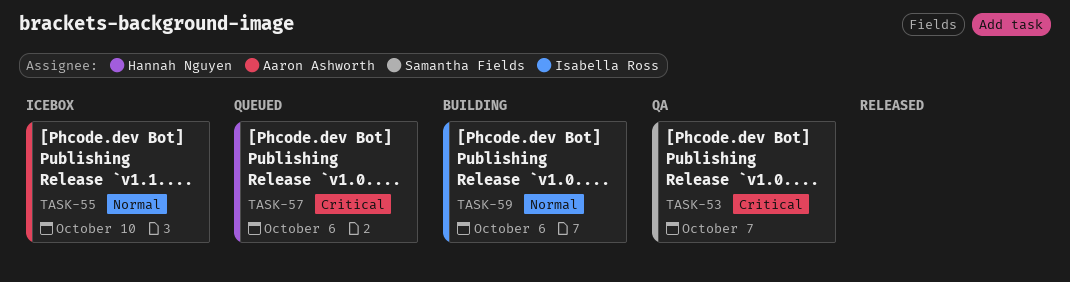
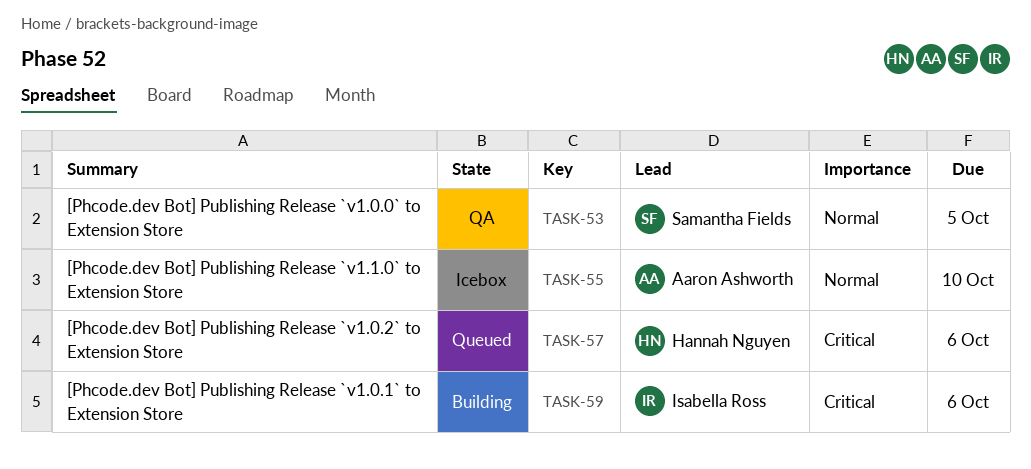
TASK-53, priority: Critical -> Normal
TASK-53, due: Oct 7 -> Oct 5
TASK-59, priority: Normal -> Critical

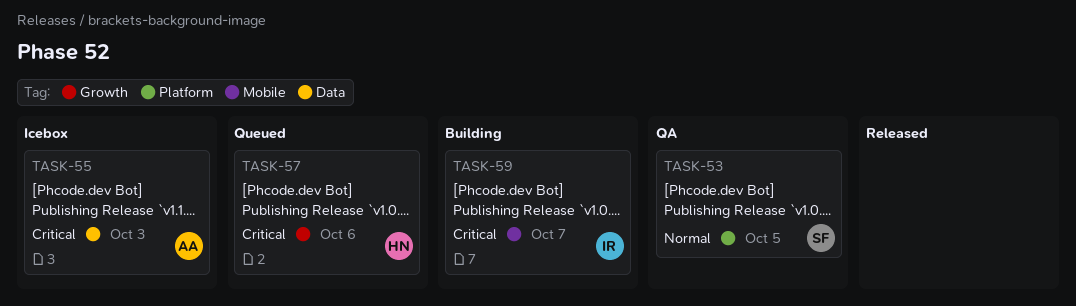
TASK-55, priority: Normal -> Critical
TASK-55, due: Oct 10 -> Oct 3
TASK-59, due: Oct 6 -> Oct 7

